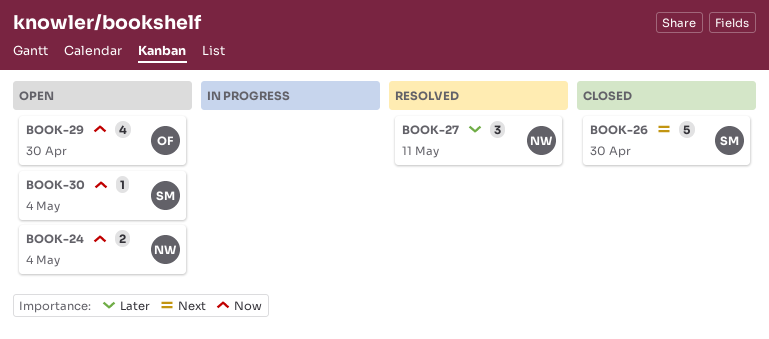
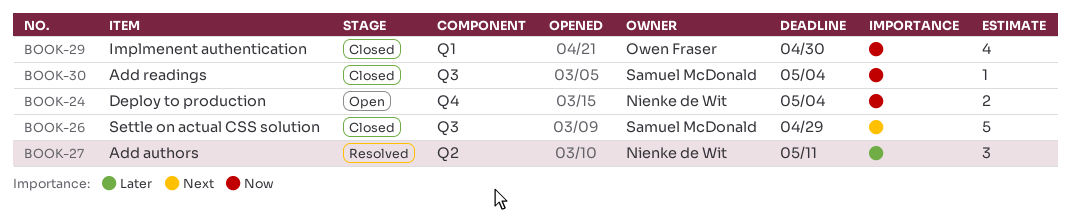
BOOK-26, due: Apr 30 -> Apr 29
BOOK-29, status: Open -> Closed
BOOK-30, status: Open -> Closed

